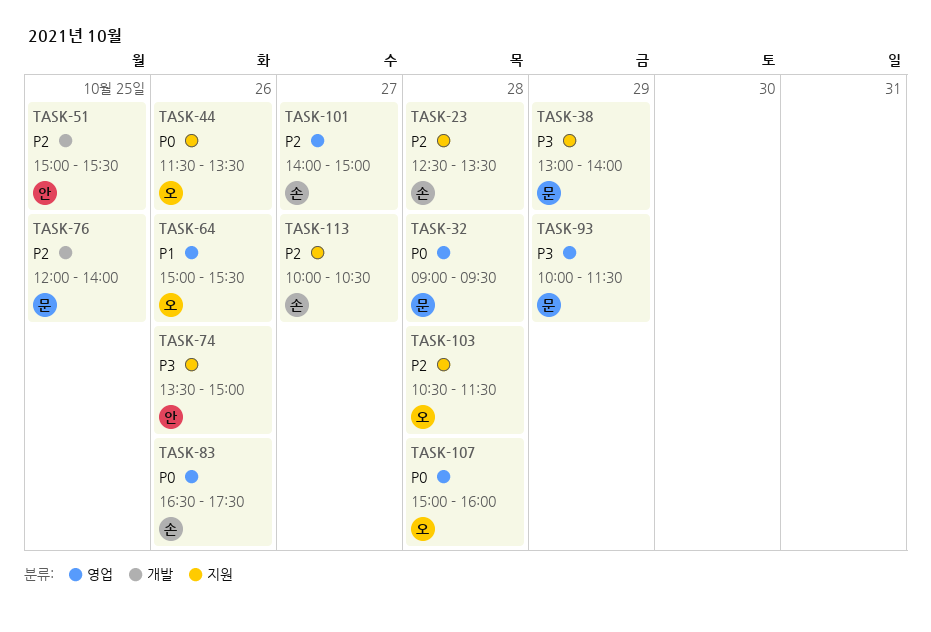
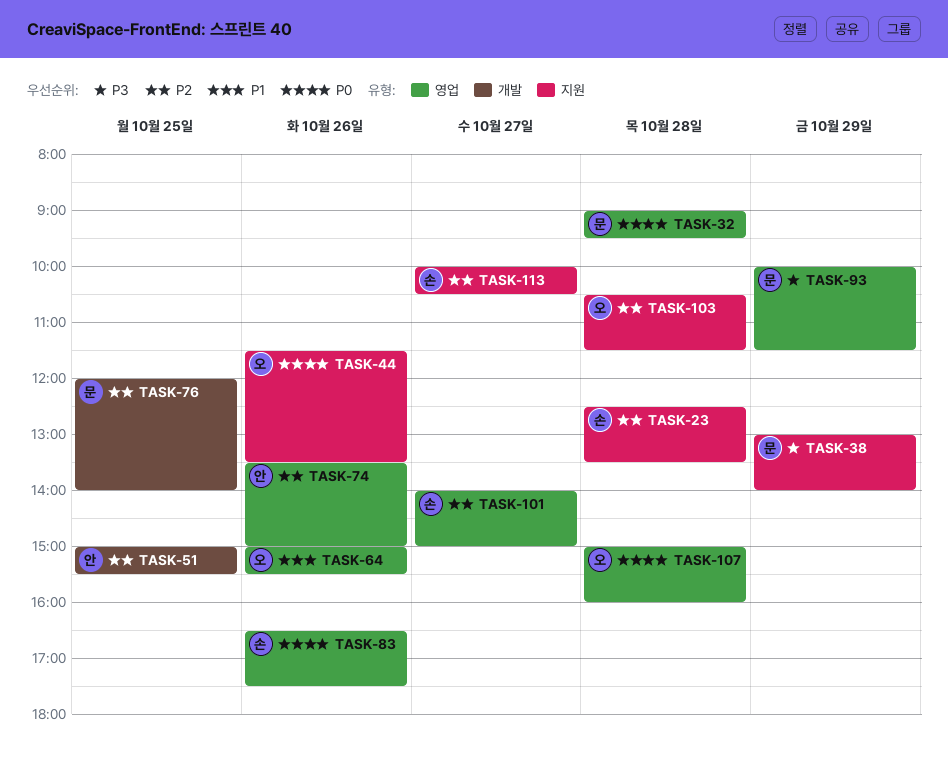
TASK-74, priority: P3 -> P2
TASK-74, label: 지원 -> 영업

